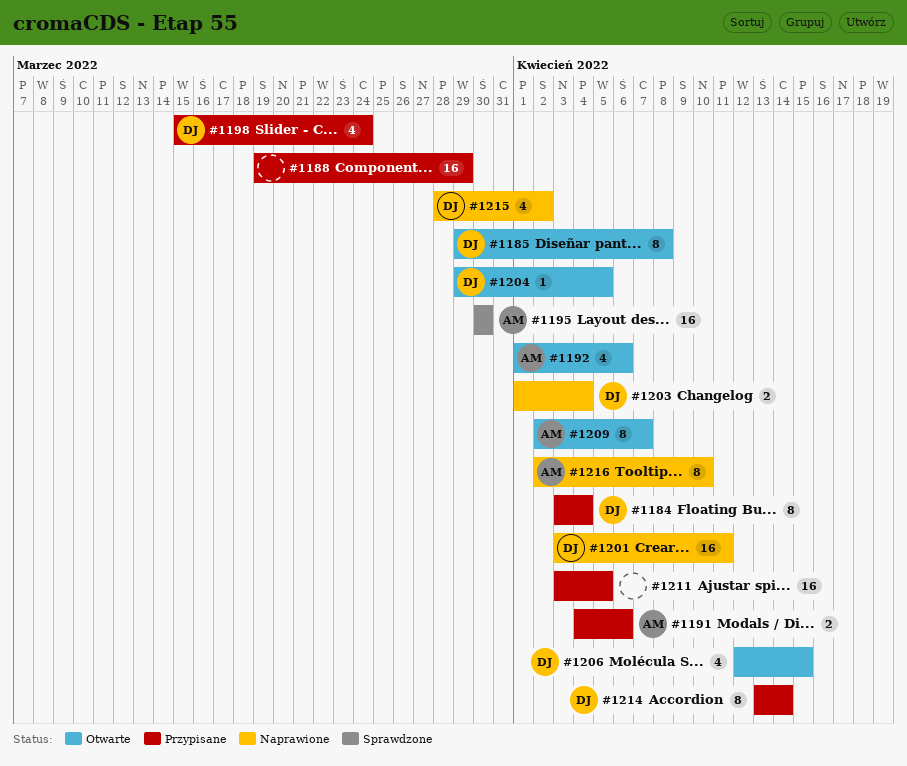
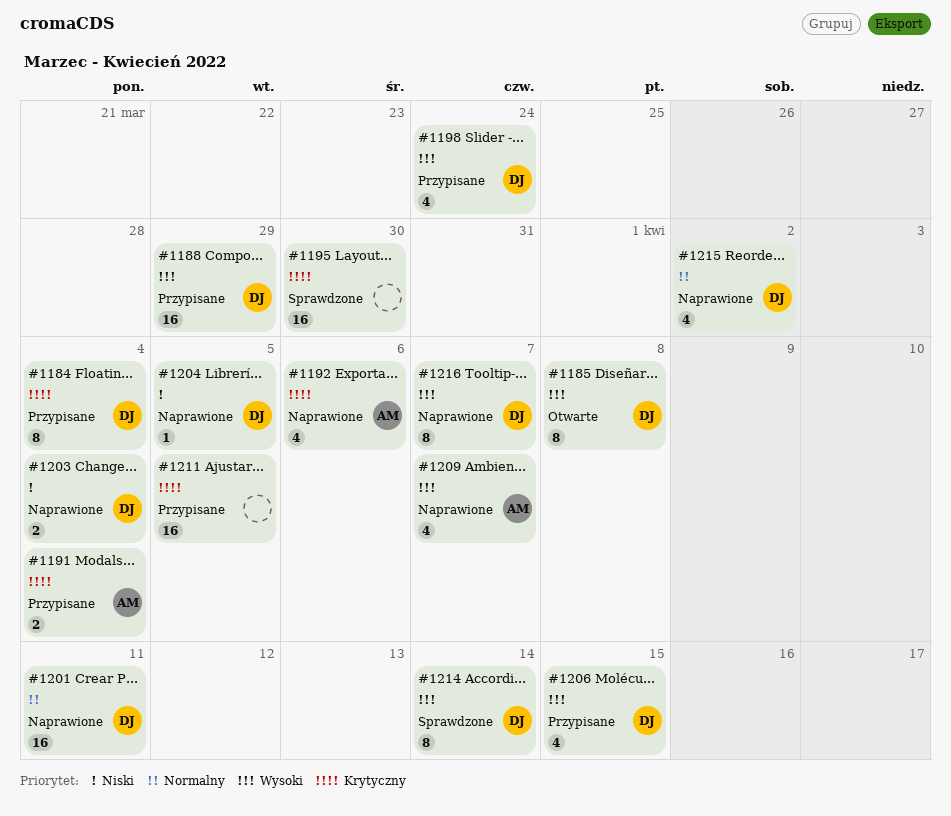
#1188, owner: none -> DJ
#1191, due: Apr 6 -> Apr 4
#1192, status: Otwarte -> Naprawione
#1195, owner: AM -> none
#1204, status: Otwarte -> Naprawione
#1206, status: Otwarte -> Przypisane
#1209, status: Otwarte -> Naprawione
#1209, estimate: 8 -> 4
#1214, status: Przypisane -> Sprawdzone
#1216, owner: AM -> DJ
#1216, due: Apr 10 -> Apr 7

